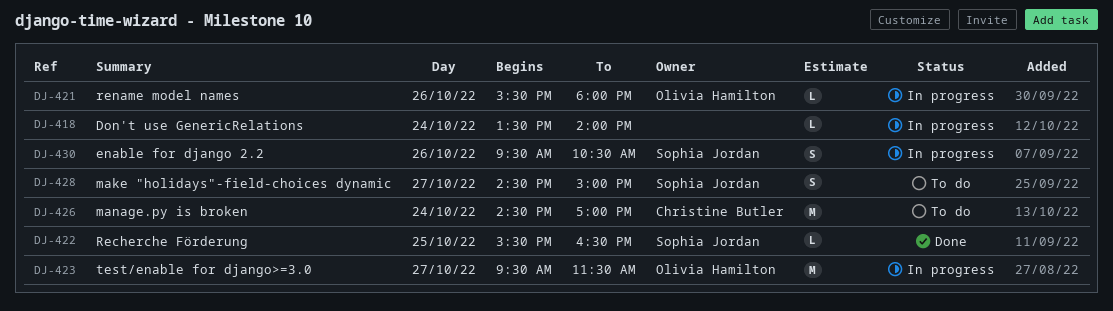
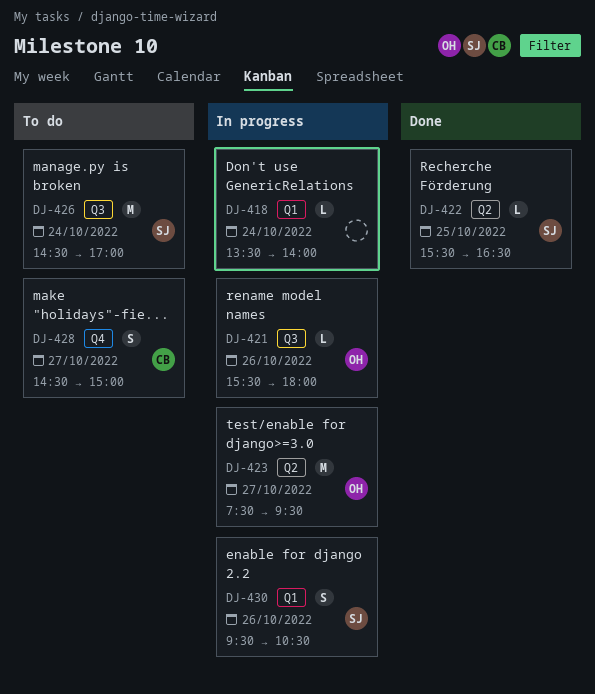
DJ-423, begins: 09:30 -> 07:30
DJ-423, ends: 11:30 -> 09:30
DJ-426, owner: Christine Butler -> Sophia Jordan
DJ-428, owner: Sophia Jordan -> Christine Butler

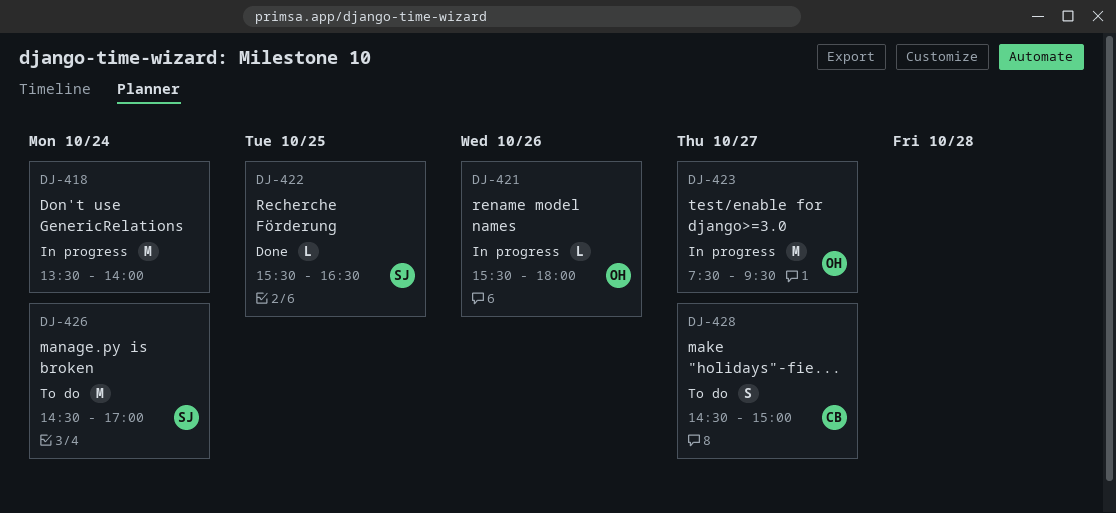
DJ-418, estimate: L -> M
DJ-430: present -> none

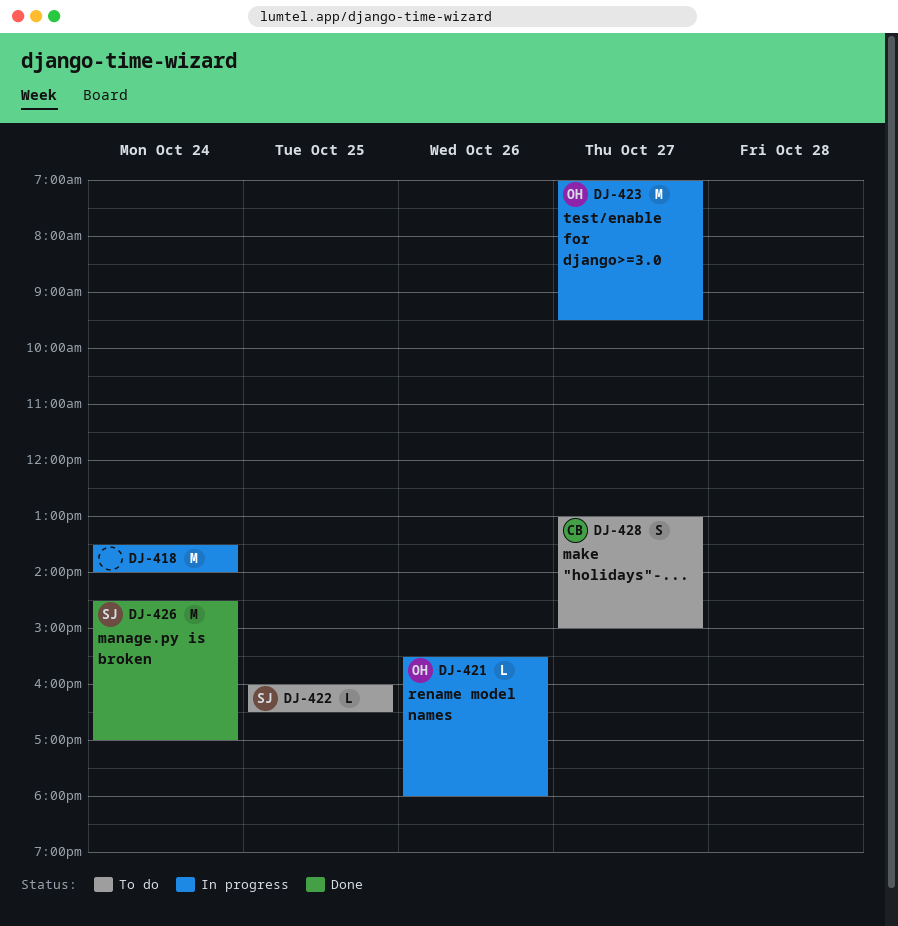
DJ-422, status: Done -> To do
DJ-422, begins: 15:30 -> 16:00
DJ-423, begins: 07:30 -> 07:00
DJ-426, status: To do -> Done
DJ-428, begins: 14:30 -> 13:00

